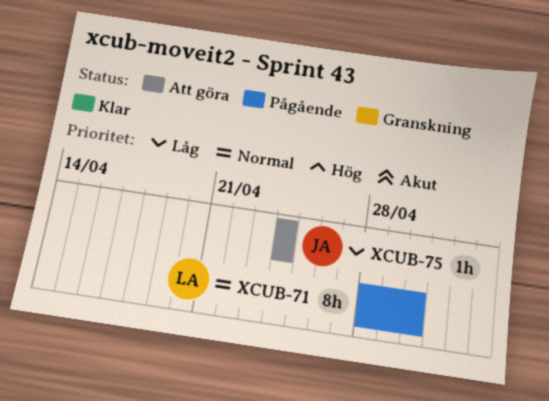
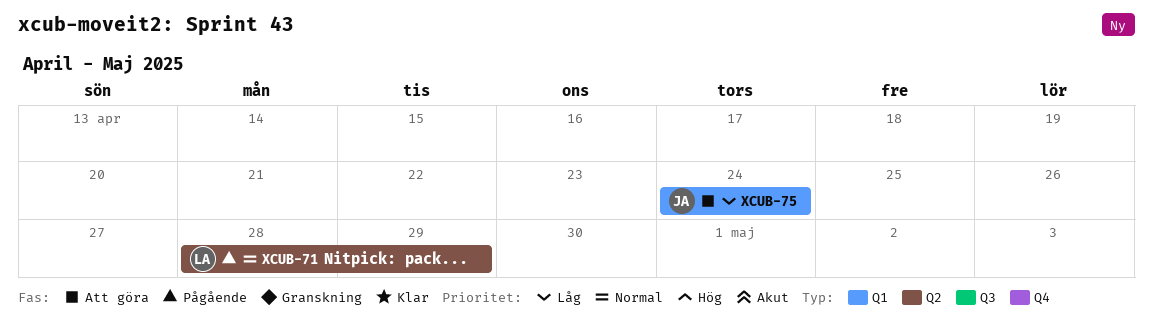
XCUB-71, due: Apr 30 -> Apr 29

